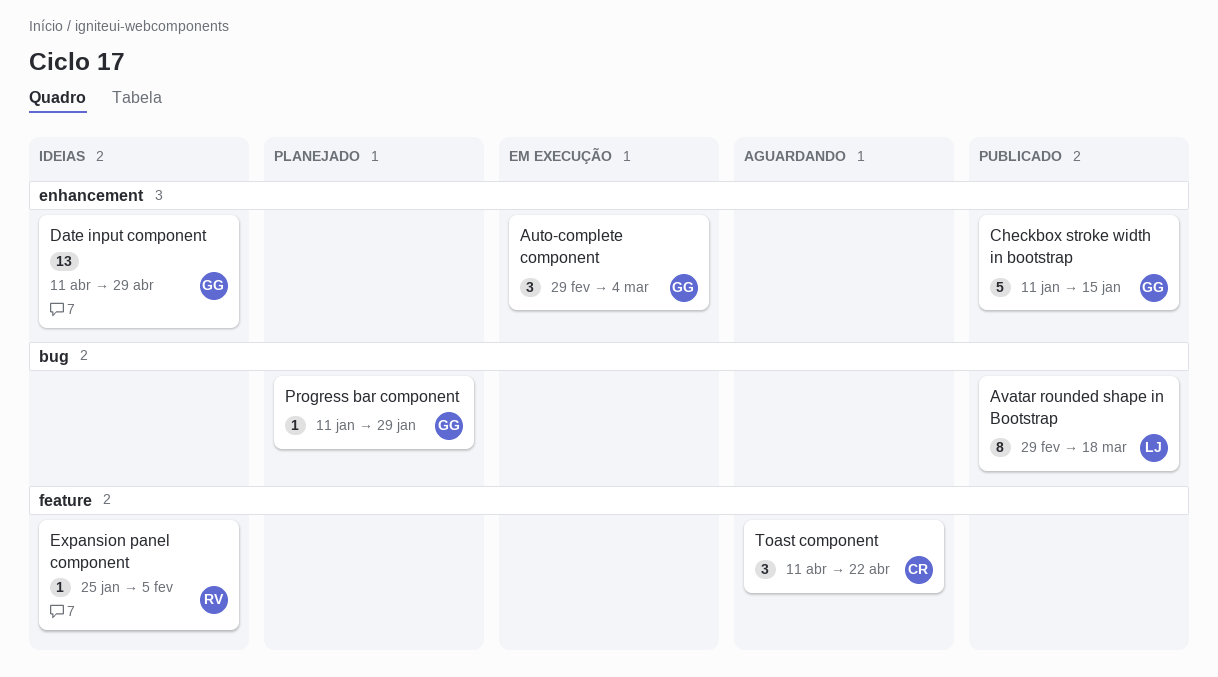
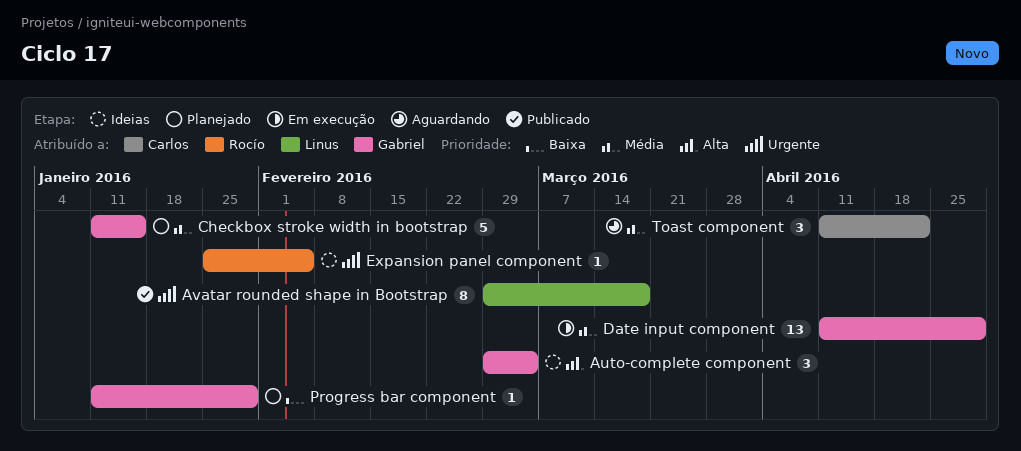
Auto-complete component, status: Em execução -> Ideias
Checkbox stroke width in bootstrap, status: Publicado -> Planejado
Date input component, status: Ideias -> Em execução

